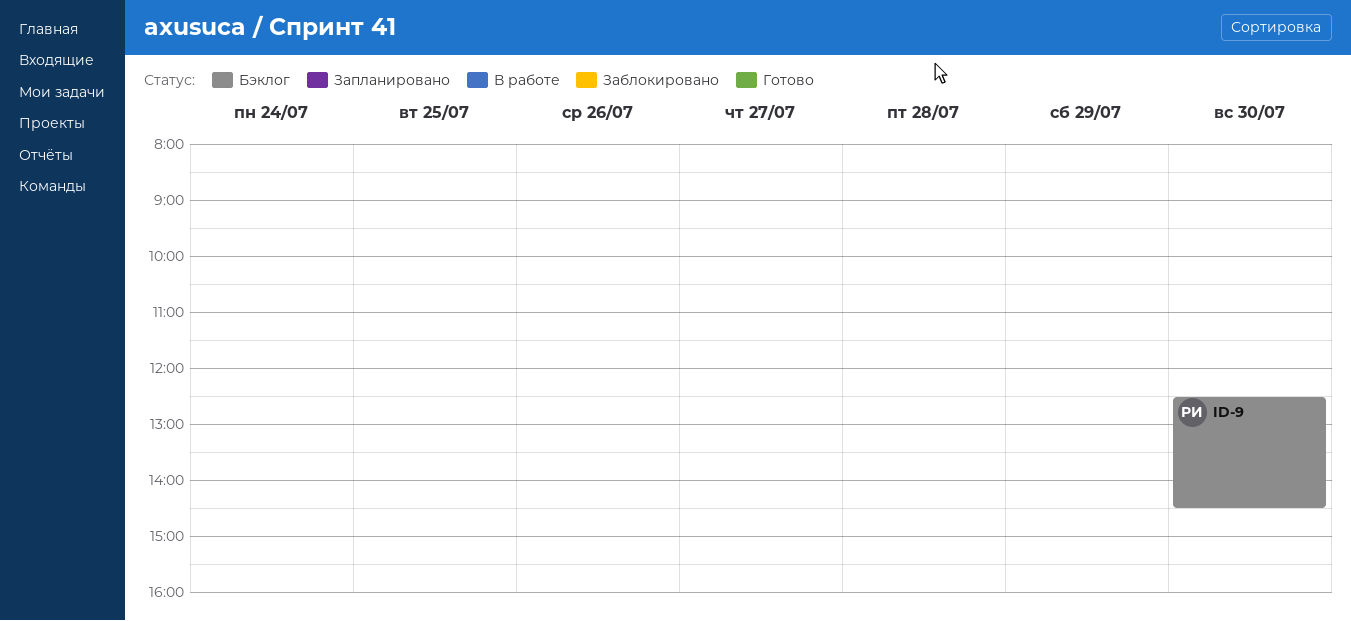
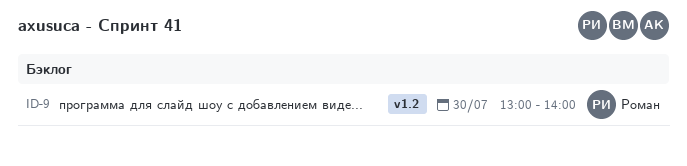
ID-9, begins: 12:30 -> 13:00
ID-9, ends: 14:30 -> 14:00

